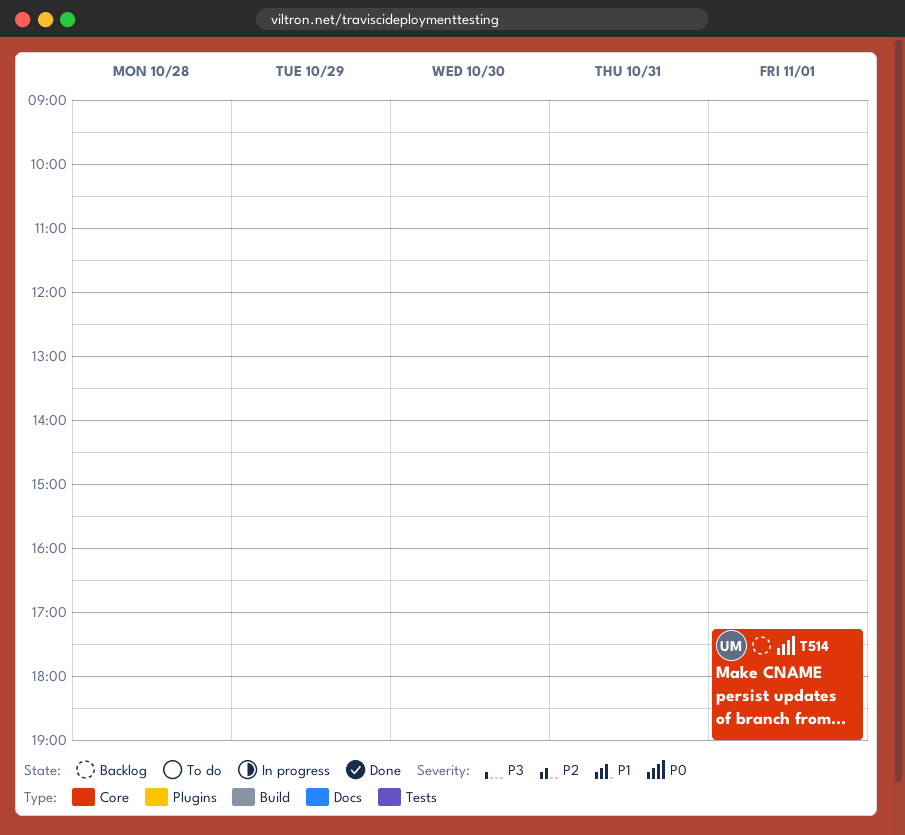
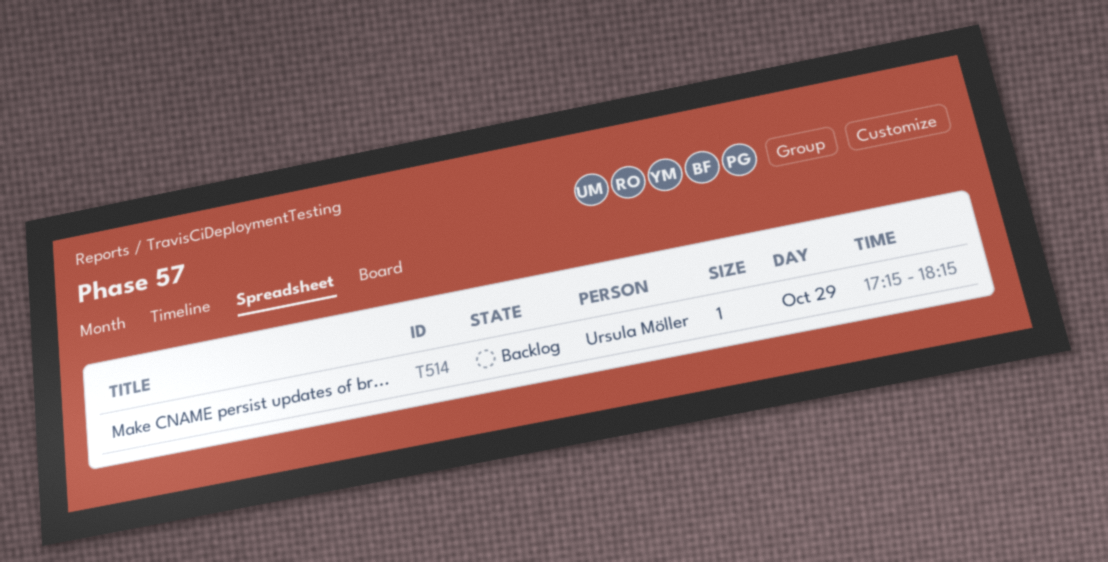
T514, day: Nov 1 -> Oct 29
T514, ends: 19:00 -> 18:15

